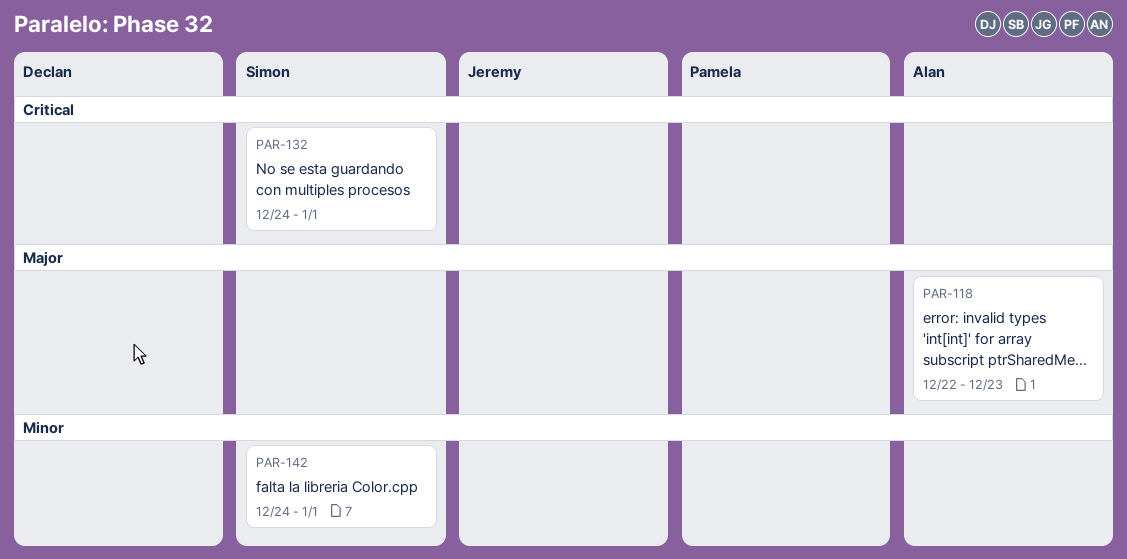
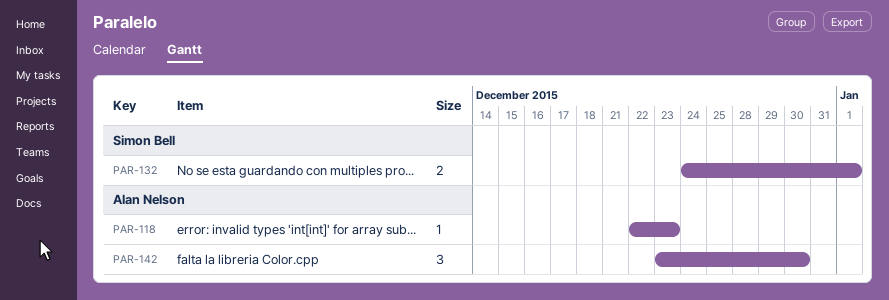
PAR-142, owner: Simon Bell -> Alan Nelson
PAR-142, start: Dec 24 -> Dec 23
PAR-142, due: Jan 1 -> Dec 30

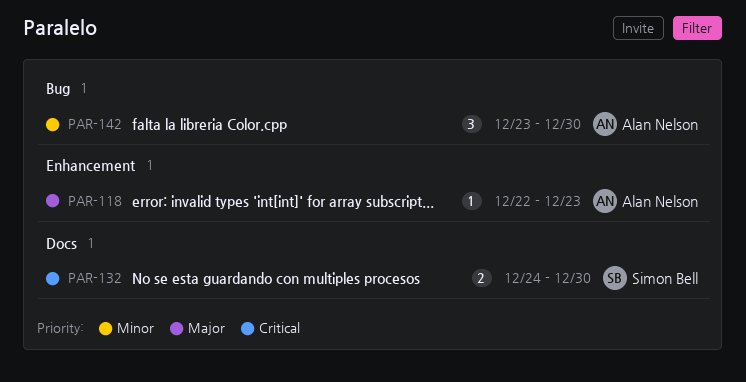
PAR-132, due: Jan 1 -> Dec 30

